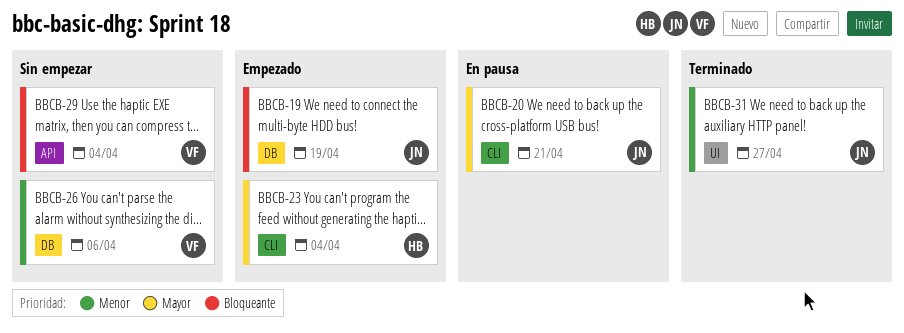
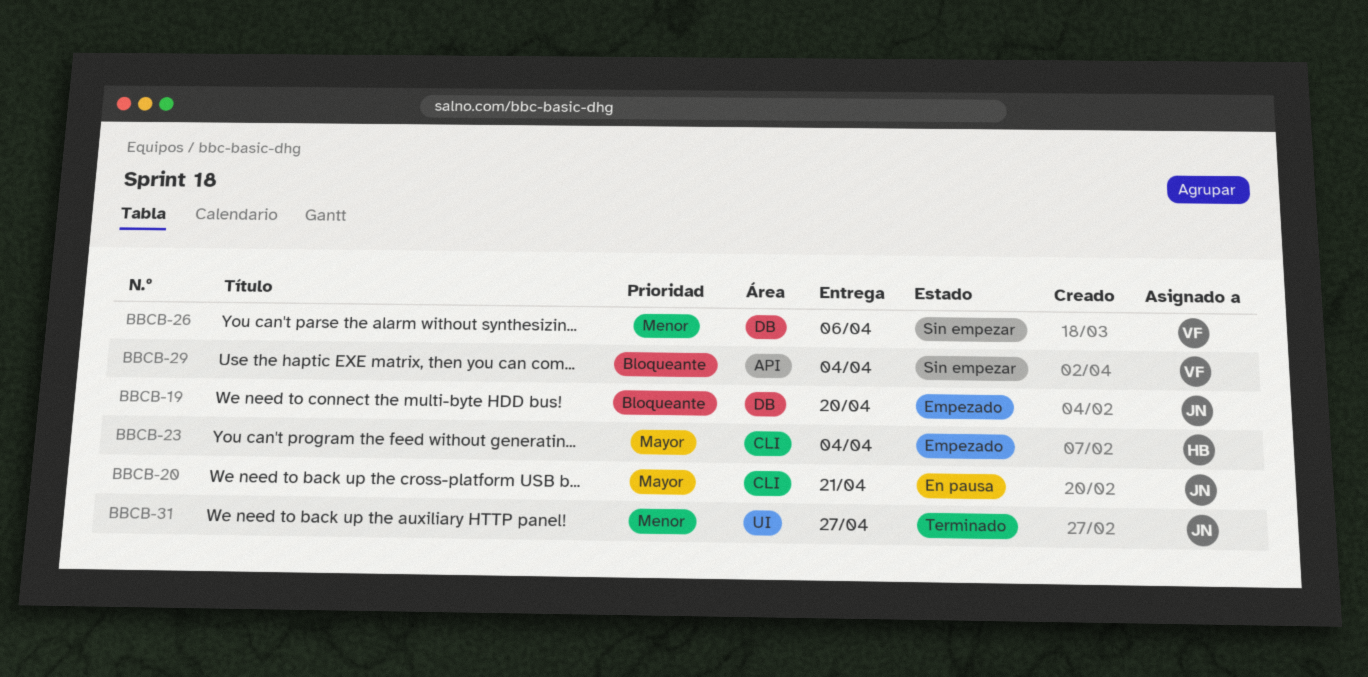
BBCB-19, due: Apr 19 -> Apr 20

